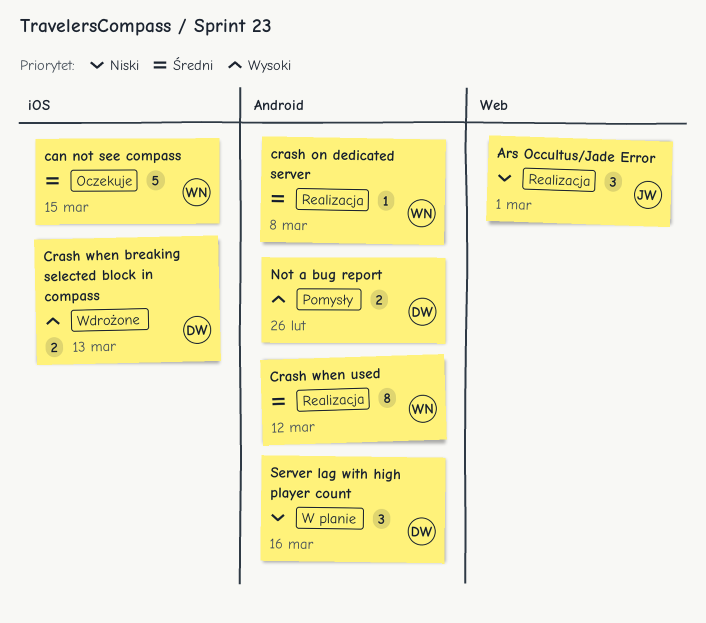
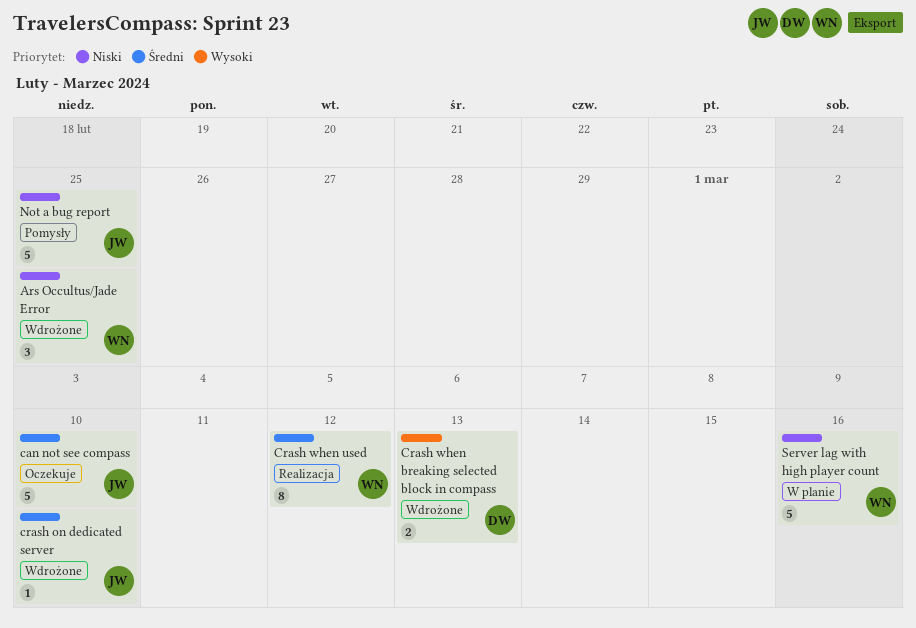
Ars Occultus/Jade Error, status: Realizacja -> Wdrożone
Ars Occultus/Jade Error, owner: JW -> WN
Ars Occultus/Jade Error, due: Mar 1 -> Feb 25
can not see compass, owner: WN -> JW
can not see compass, due: Mar 15 -> Mar 10
crash on dedicated server, status: Realizacja -> Wdrożone
crash on dedicated server, owner: WN -> JW
crash on dedicated server, due: Mar 8 -> Mar 10
Not a bug report, owner: DW -> JW
Not a bug report, priority: Wysoki -> Niski
Not a bug report, estimate: 2 -> 5
Not a bug report, due: Feb 26 -> Feb 25
Server lag with high player count, owner: DW -> WN
Server lag with high player count, estimate: 3 -> 5

